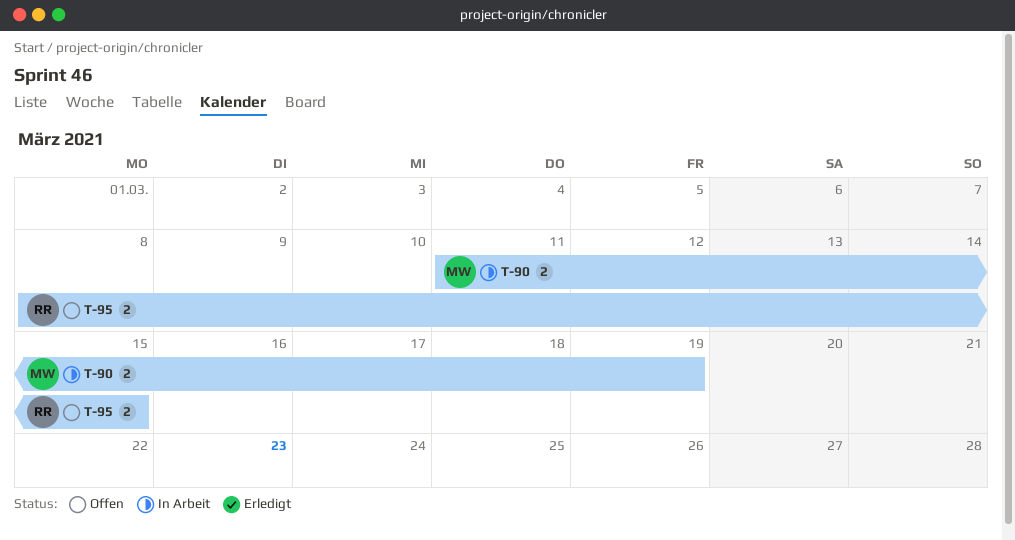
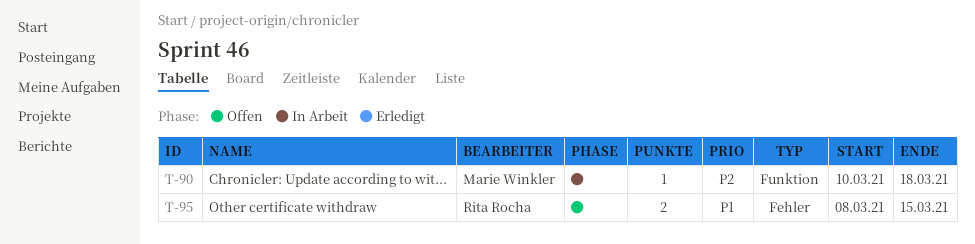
T-90, estimate: 2 -> 1
T-90, start: Mar 11 -> Mar 10
T-90, due: Mar 19 -> Mar 18

